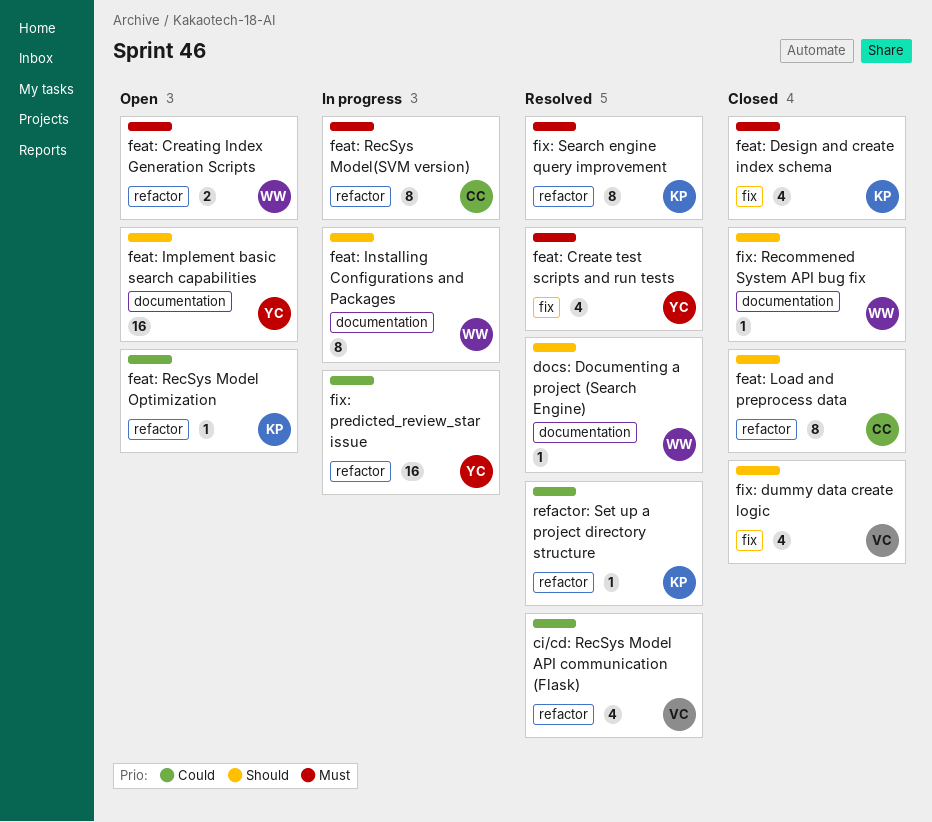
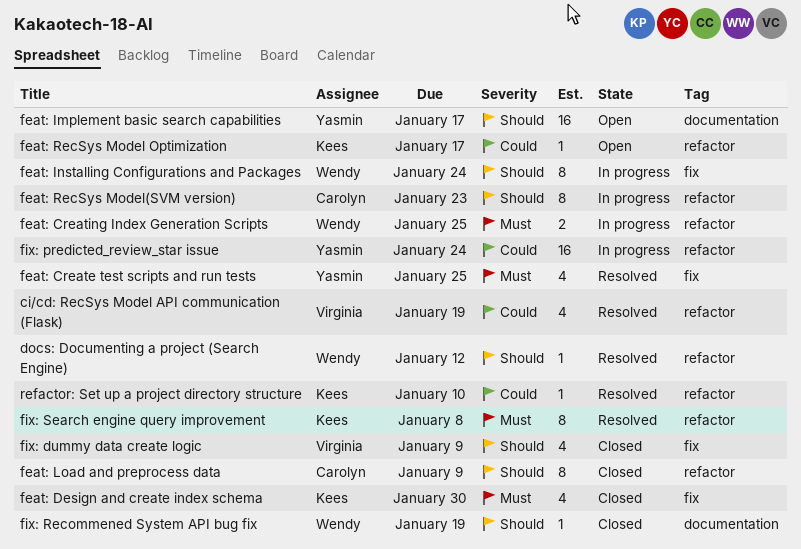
docs: Documenting a project (Search Engine), label: documentation -> refactor
feat: Creating Index Generation Scripts, status: Open -> In progress
feat: Installing Configurations and Packages, label: documentation -> fix
feat: RecSys Model(SVM version), priority: Must -> Should

